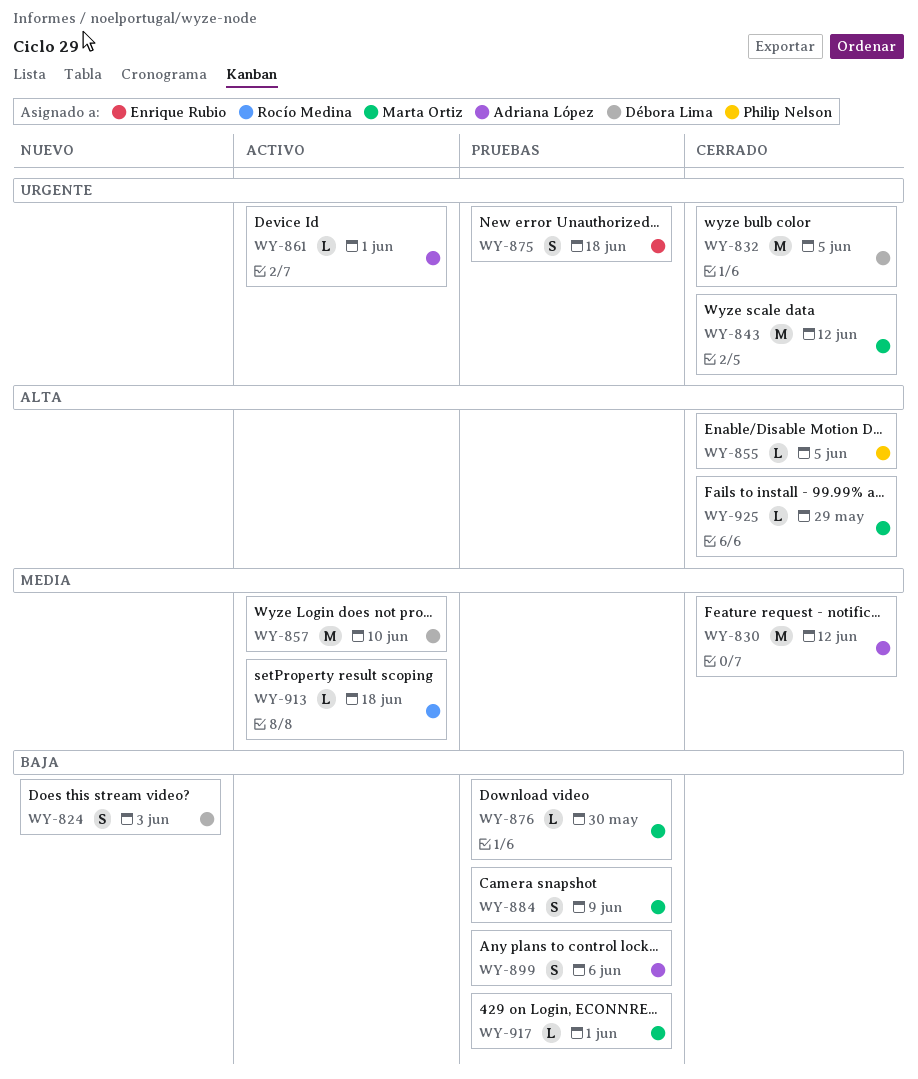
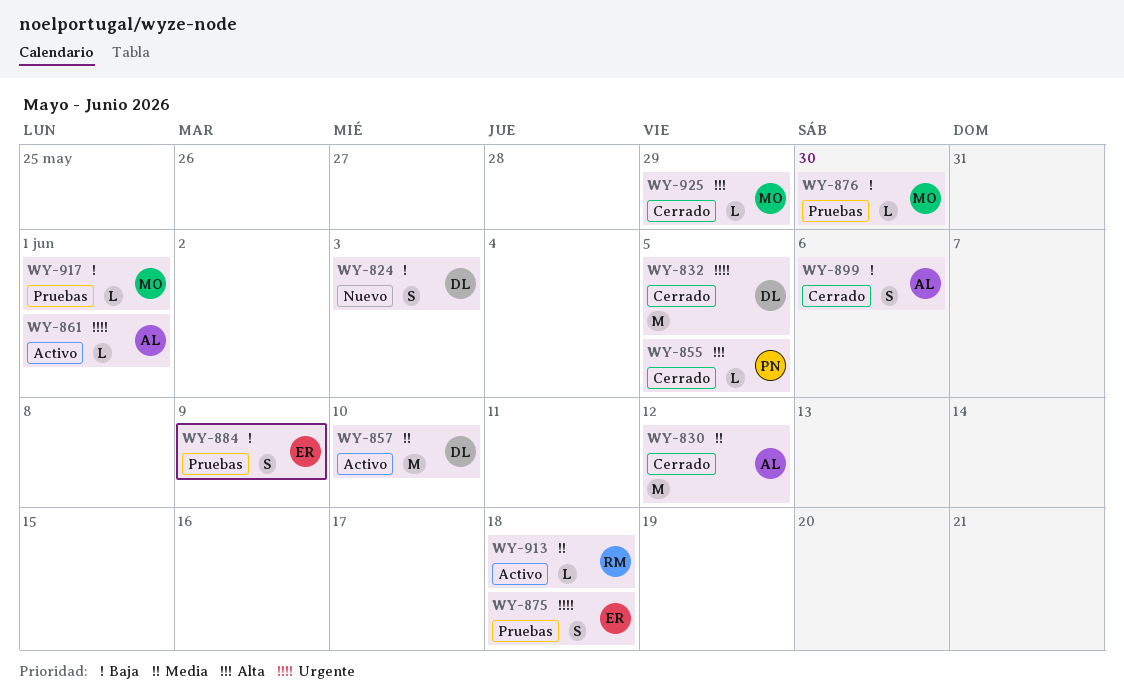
WY-843: present -> none
WY-884, owner: Marta Ortiz -> Enrique Rubio
WY-899, status: Pruebas -> Cerrado

